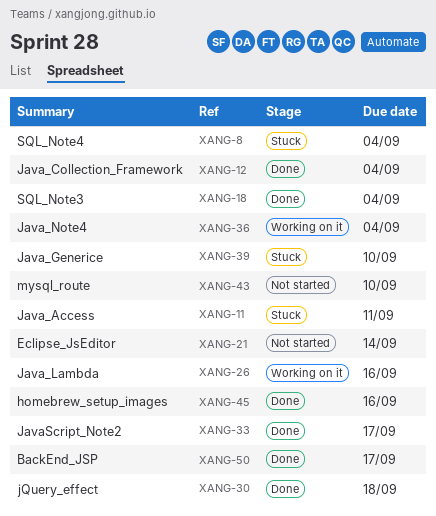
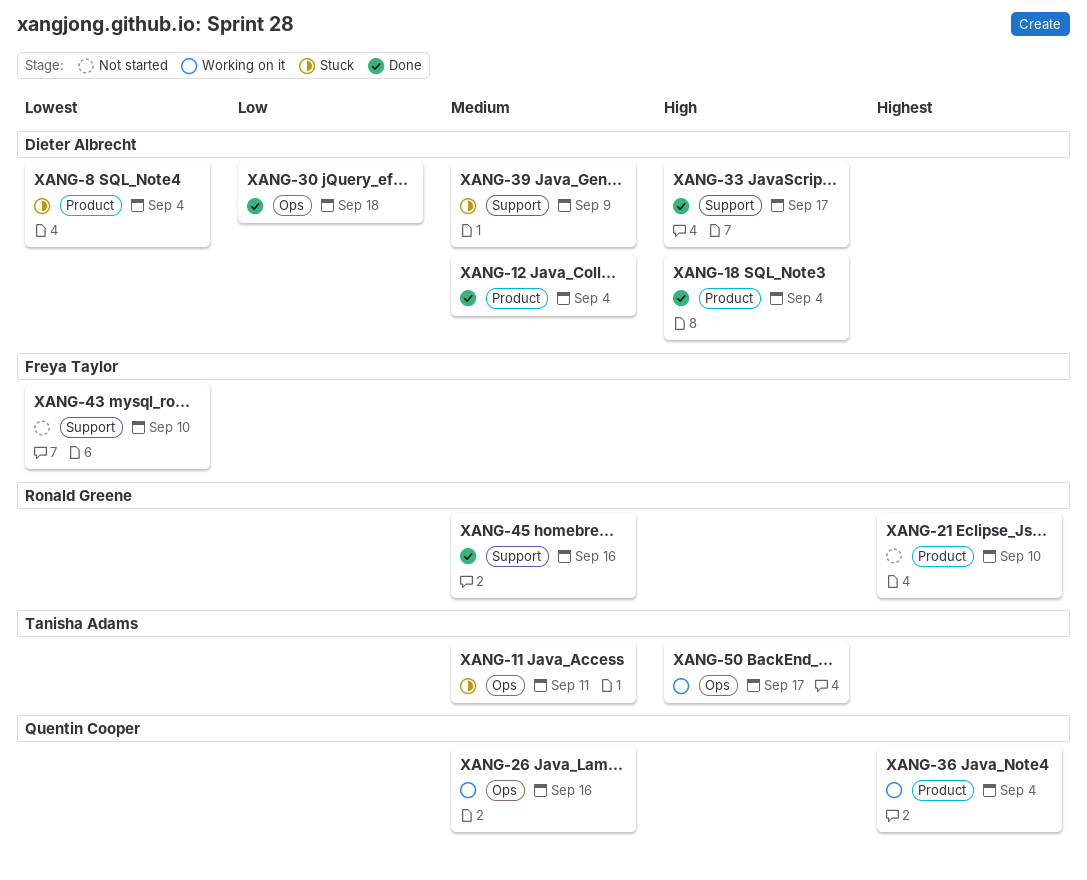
XANG-21, due: Sep 14 -> Sep 10
XANG-39, due: Sep 10 -> Sep 9
XANG-50, status: Done -> Working on it

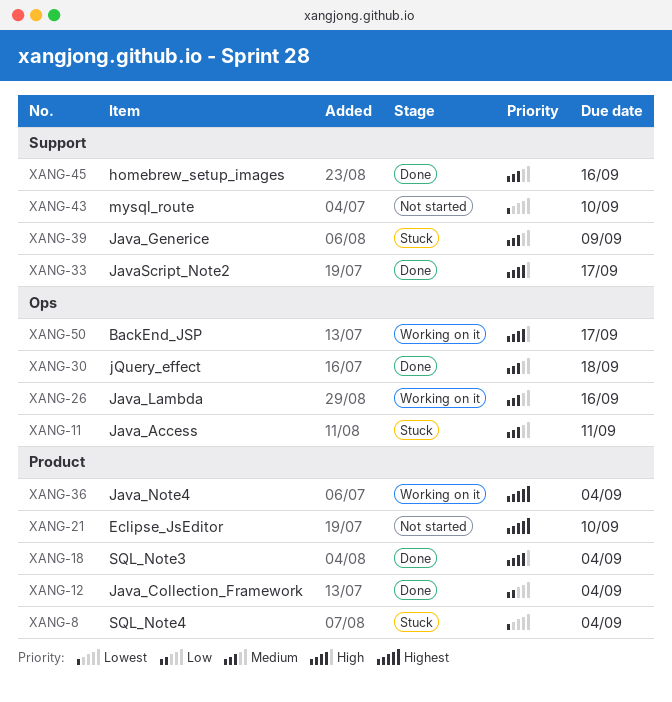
XANG-12, priority: Medium -> Low
XANG-30, priority: Low -> Medium

